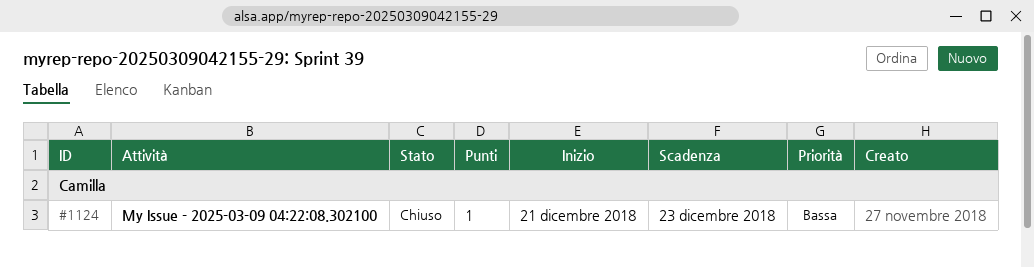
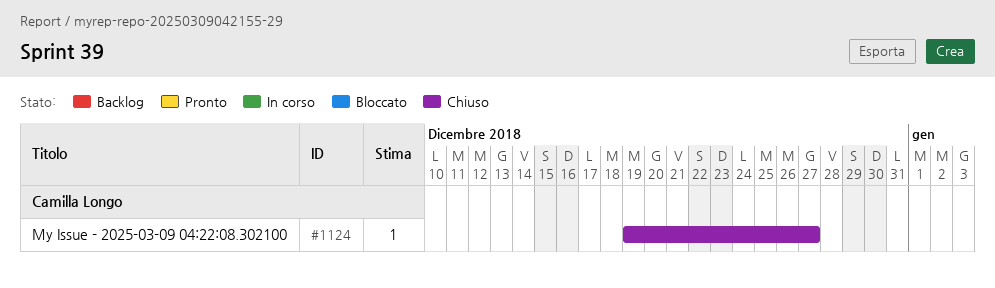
#1124, start: Dec 21 -> Dec 19
#1124, due: Dec 23 -> Dec 27

